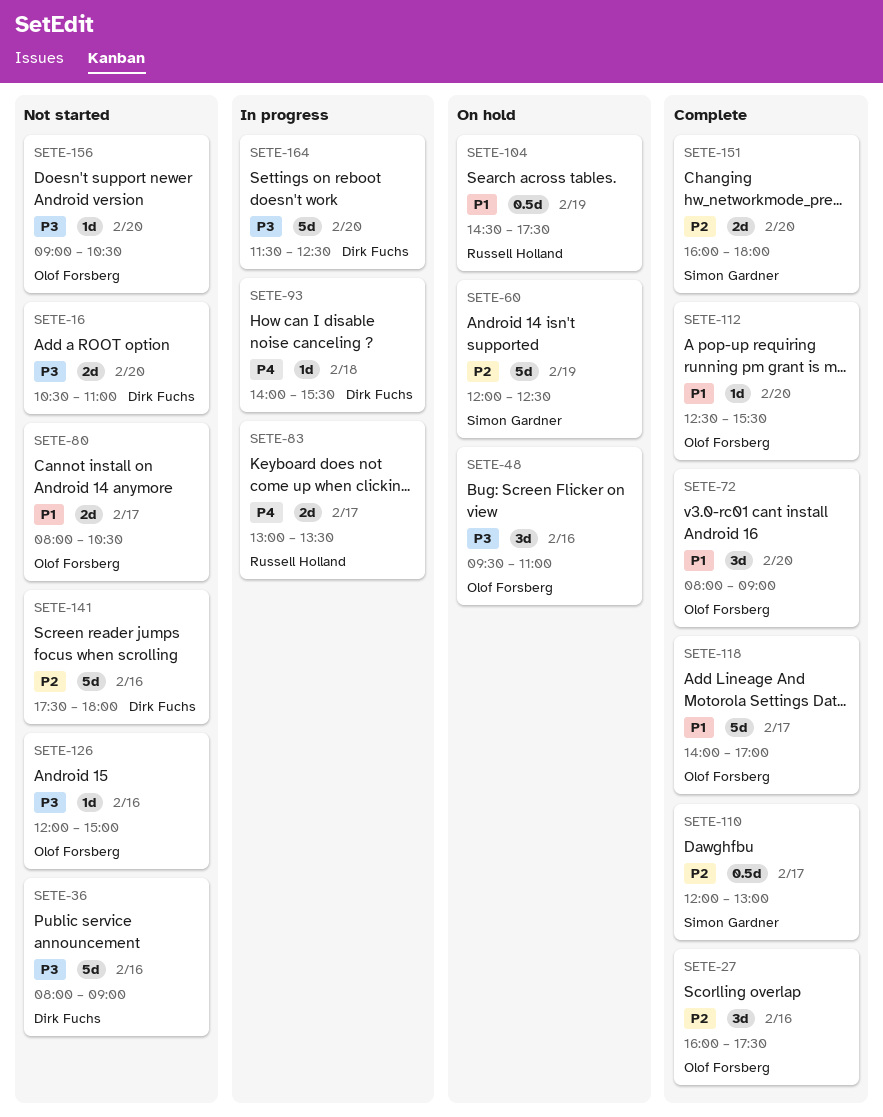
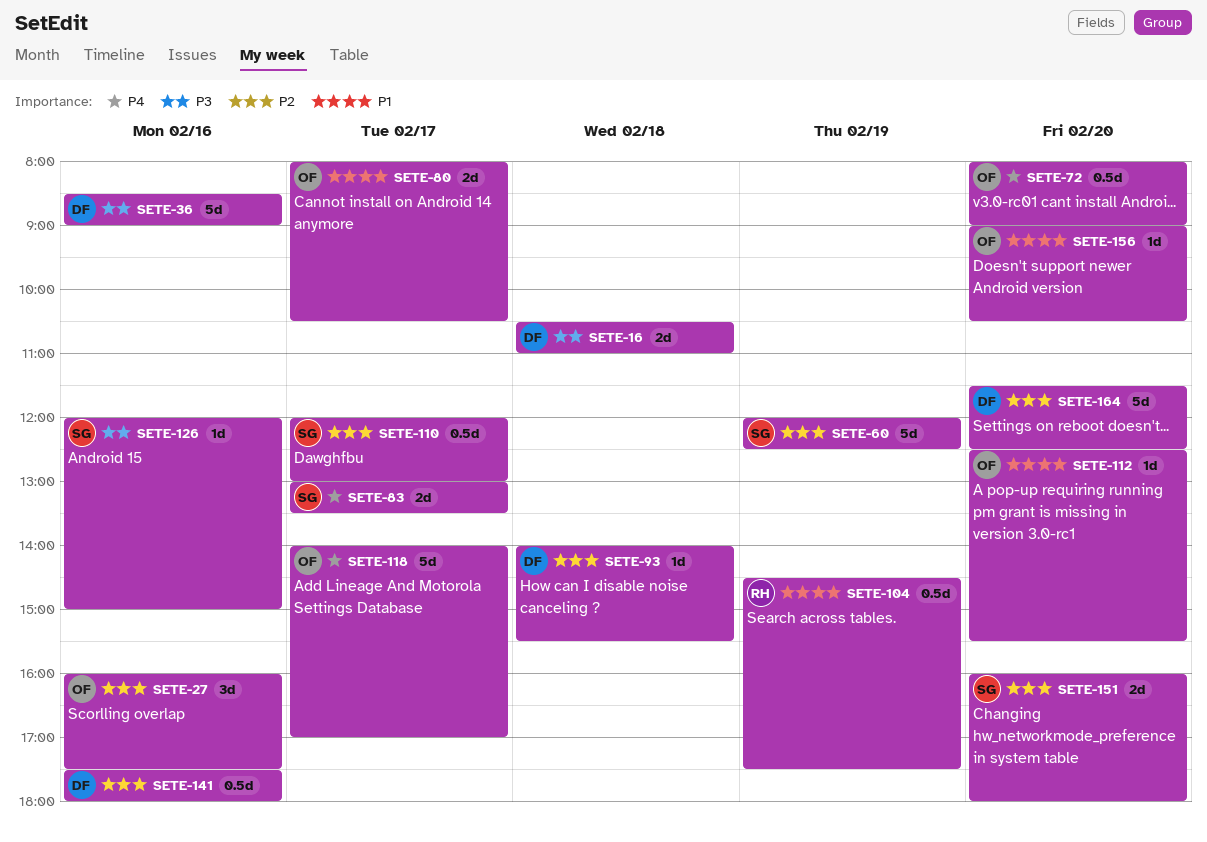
SETE-16, day: Feb 20 -> Feb 18
SETE-36, begins: 08:00 -> 08:30
SETE-48: present -> none
SETE-72, priority: P1 -> P4
SETE-72, estimate: 3d -> 0.5d
SETE-83, owner: Russell Holland -> Simon Gardner
SETE-93, priority: P4 -> P2
SETE-118, priority: P1 -> P4
SETE-126, owner: Olof Forsberg -> Simon Gardner
SETE-141, estimate: 5d -> 0.5d
SETE-156, priority: P3 -> P1
SETE-164, priority: P3 -> P2

